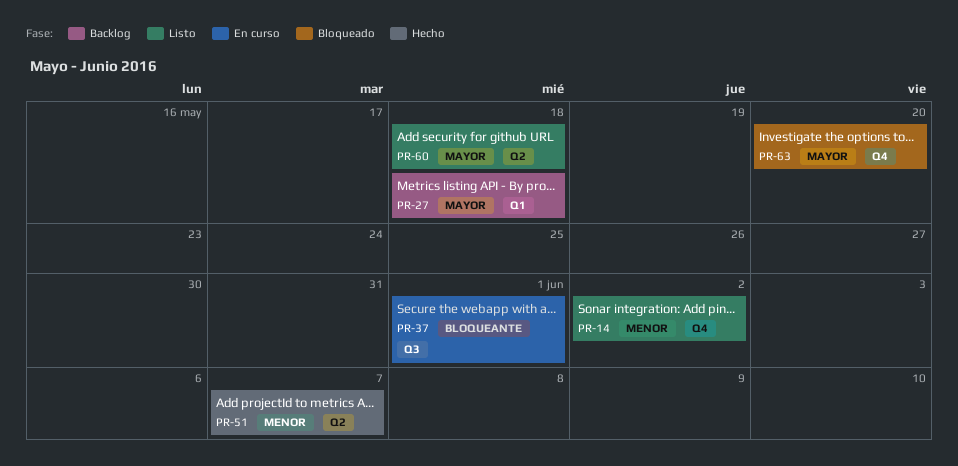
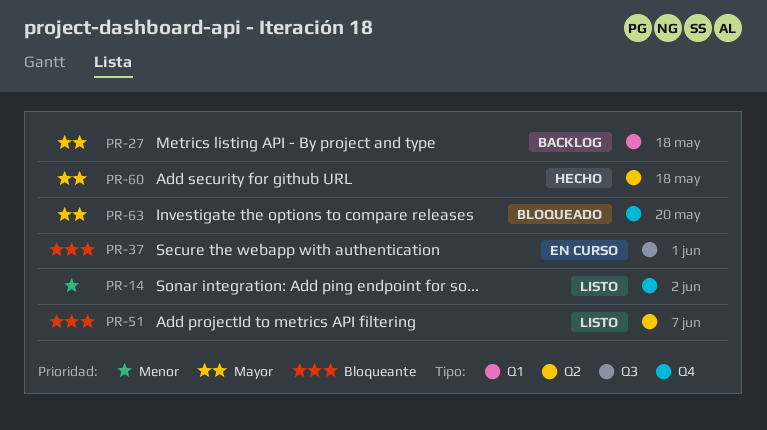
PR-51, status: Hecho -> Listo
PR-51, priority: Menor -> Bloqueante
PR-60, status: Listo -> Hecho

